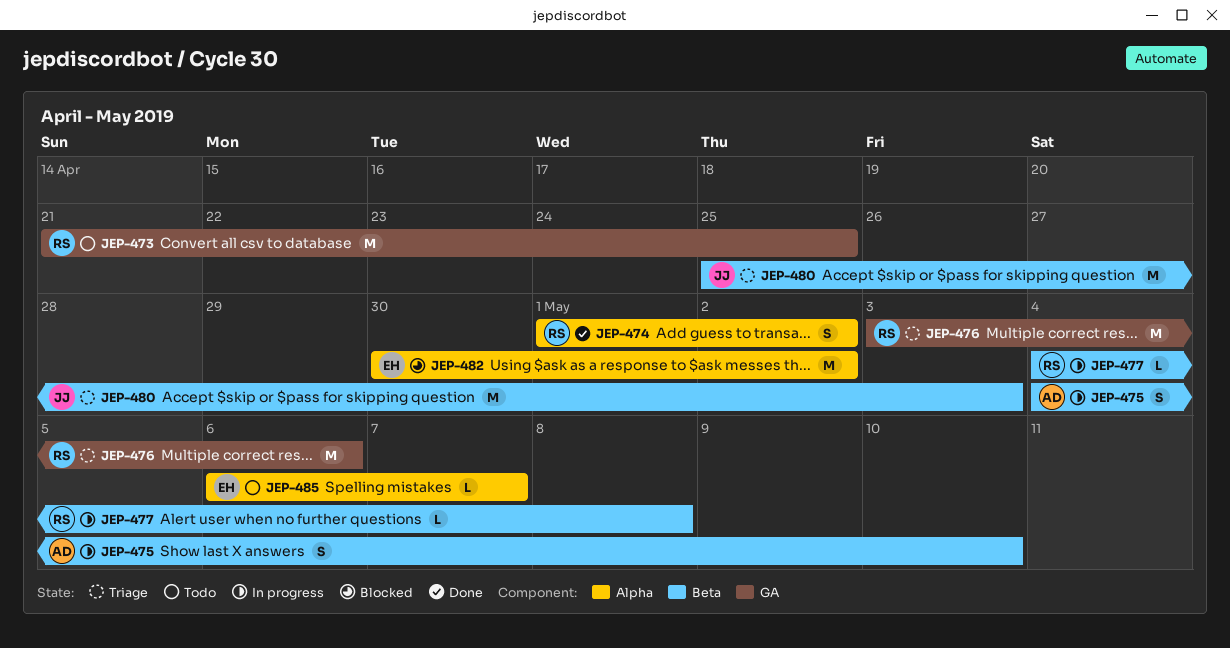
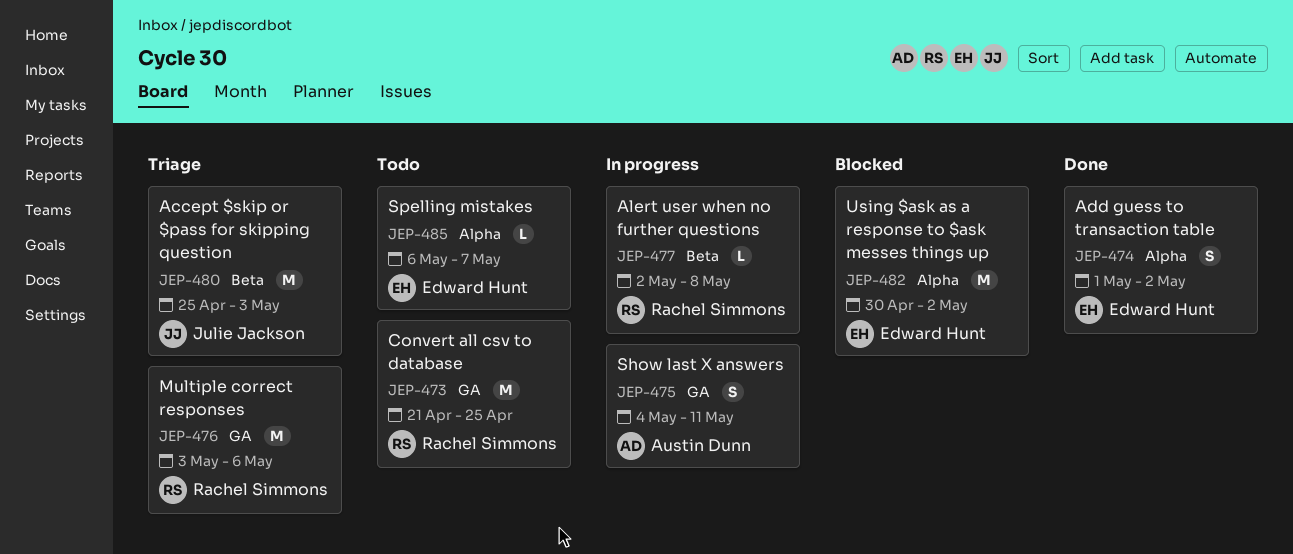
JEP-474, owner: Rachel Simmons -> Edward Hunt
JEP-475, label: Beta -> GA
JEP-475, due: May 10 -> May 11
JEP-477, start: May 4 -> May 2

